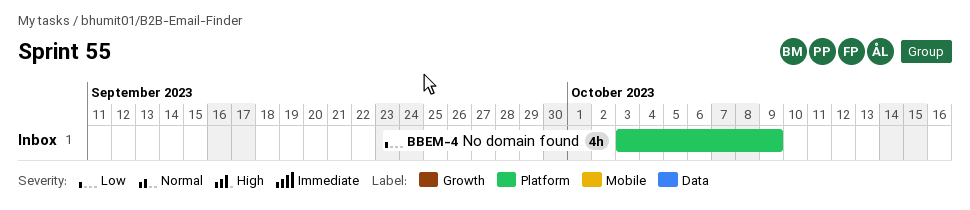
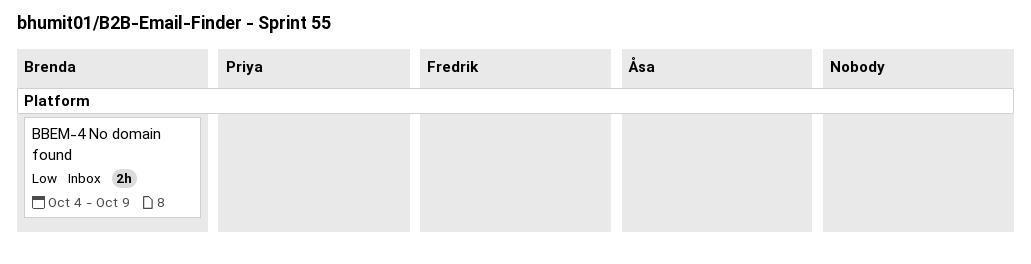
BBEM-4, estimate: 4h -> 2h
BBEM-4, start: Oct 3 -> Oct 4

